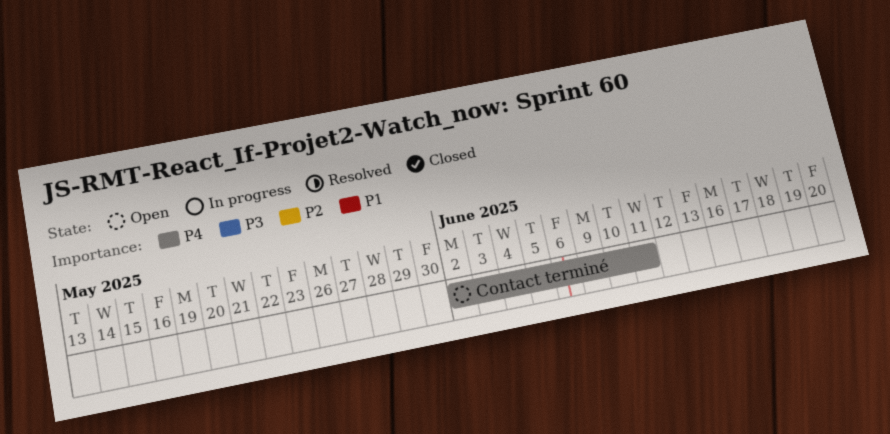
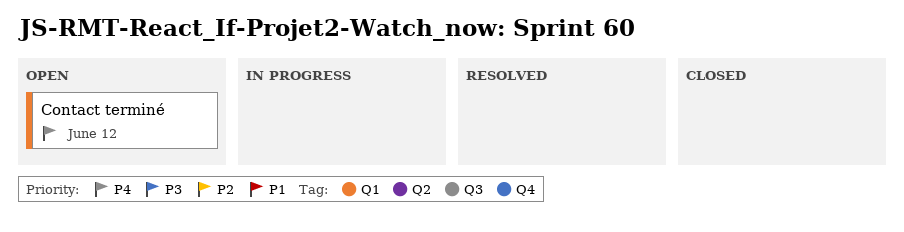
Contact terminé, due: Jun 11 -> Jun 12

